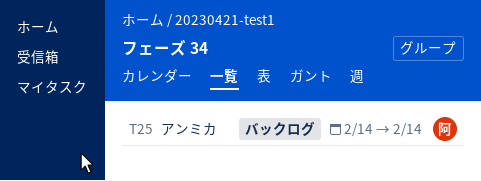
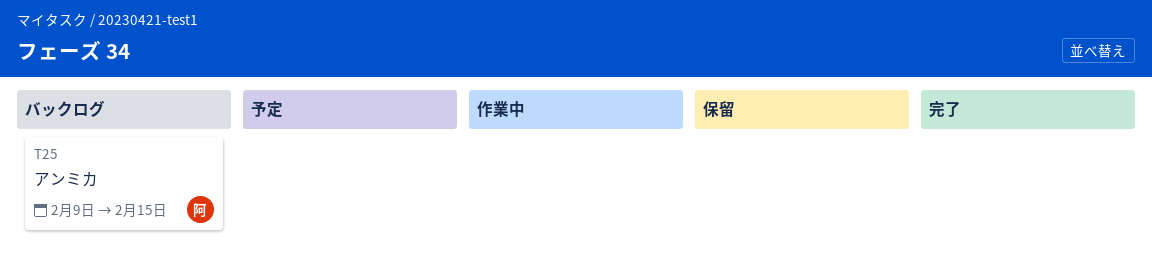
T25, start: Feb 14 -> Feb 9
T25, due: Feb 14 -> Feb 15

